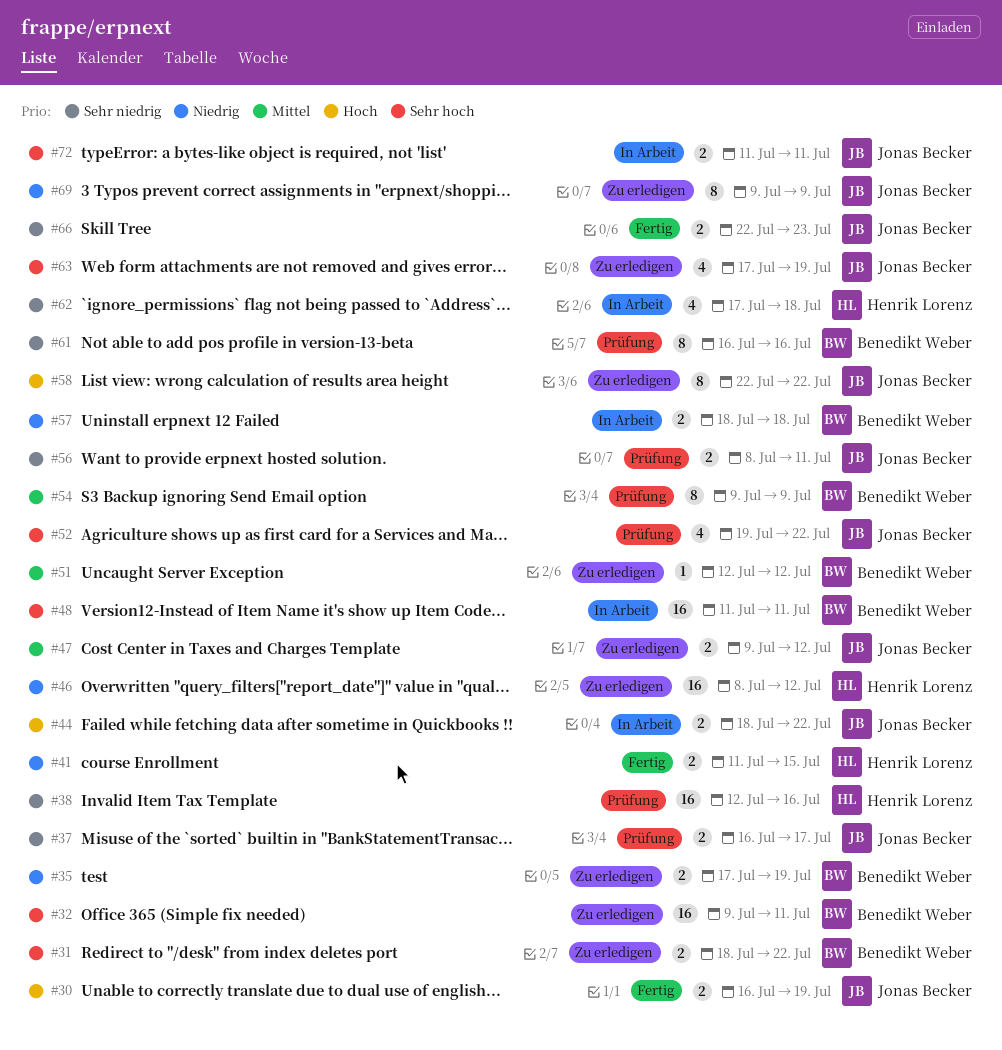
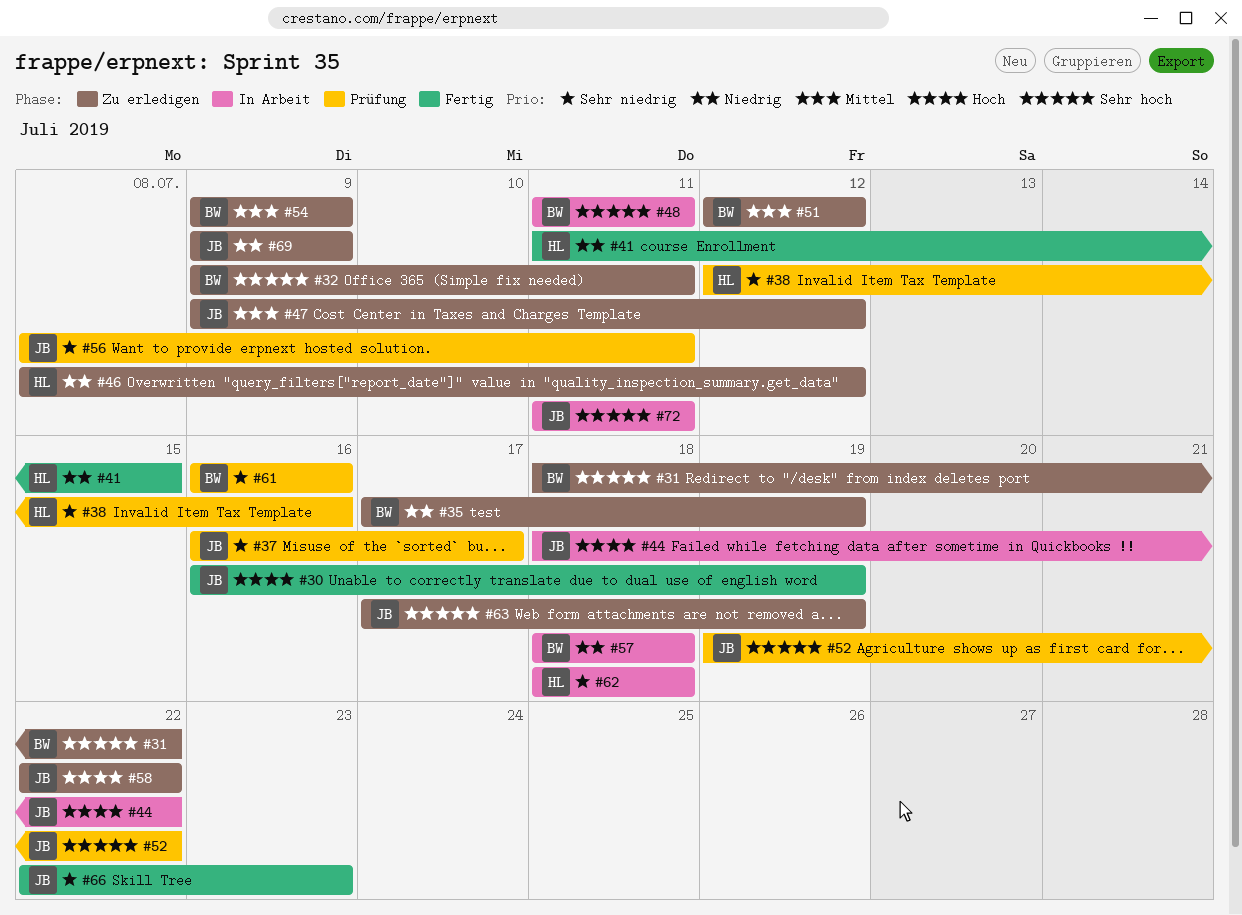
#54, status: Prüfung -> Zu erledigen
#62, start: Jul 17 -> Jul 18

